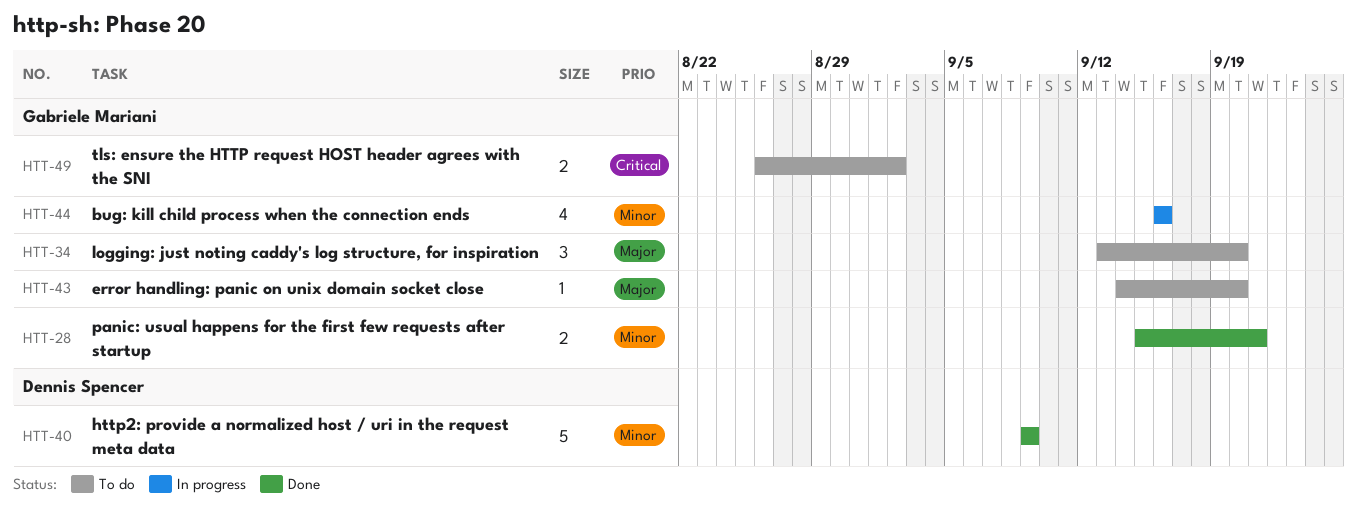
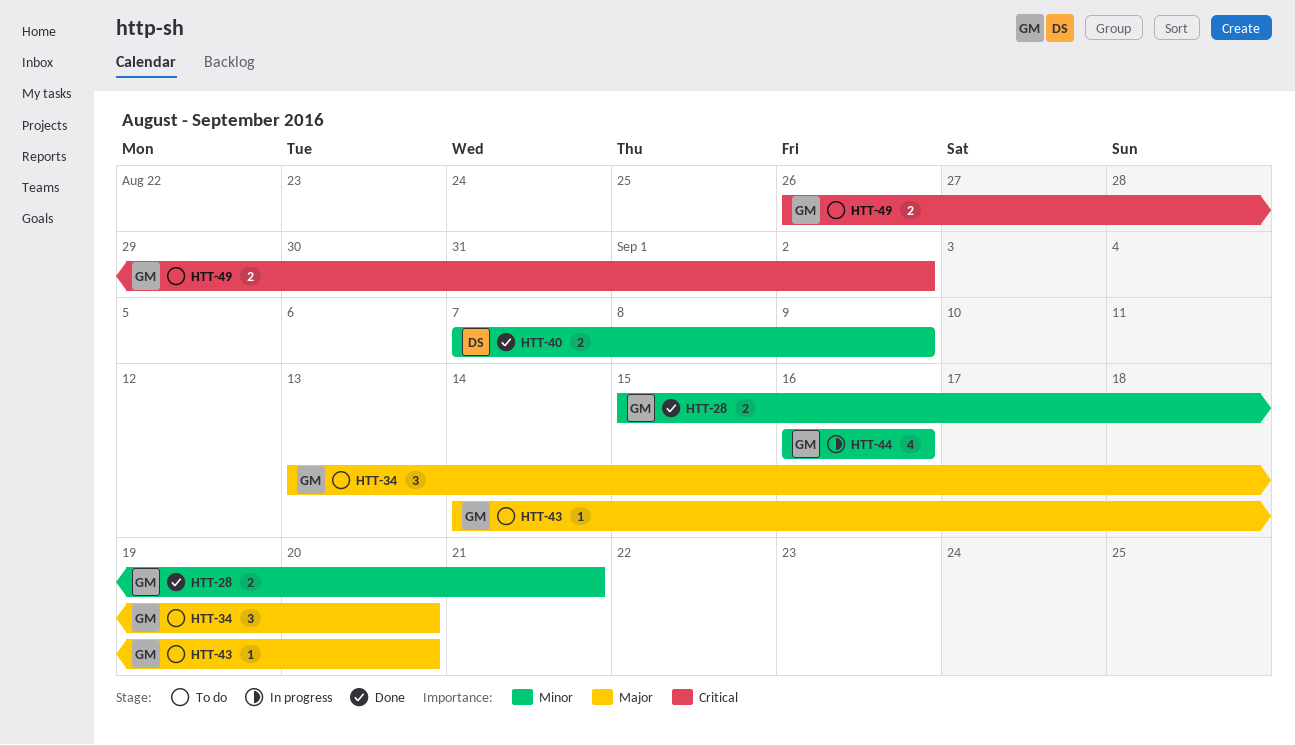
HTT-40, estimate: 5 -> 2
HTT-40, start: Sep 9 -> Sep 7

